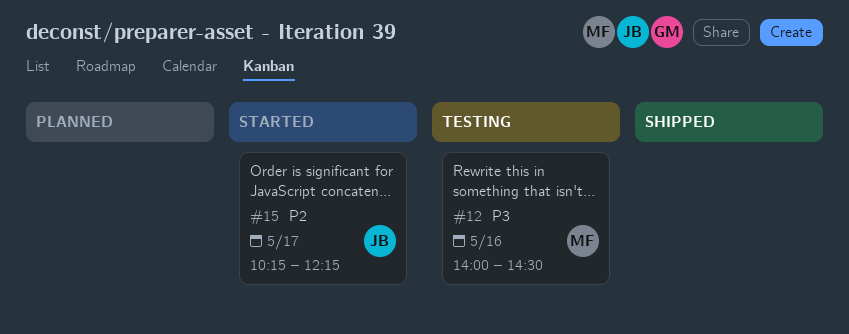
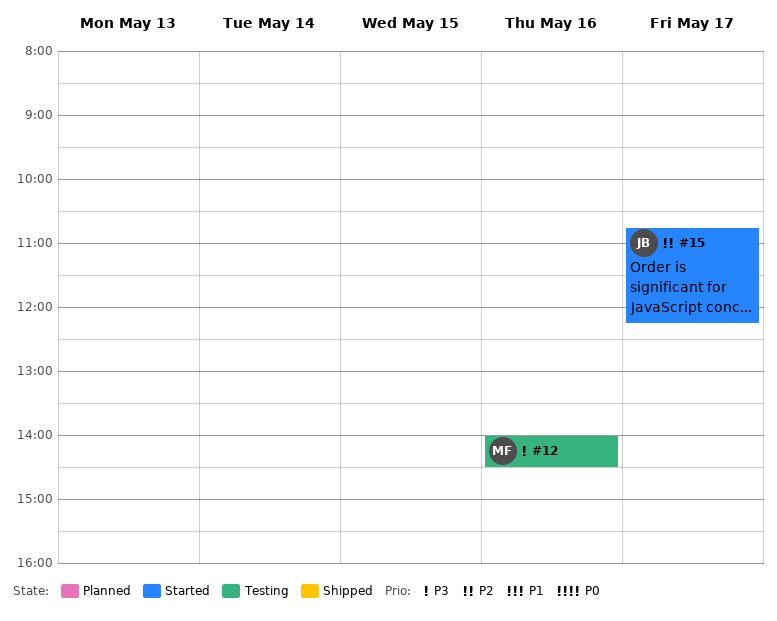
#15, begins: 10:15 -> 10:45

